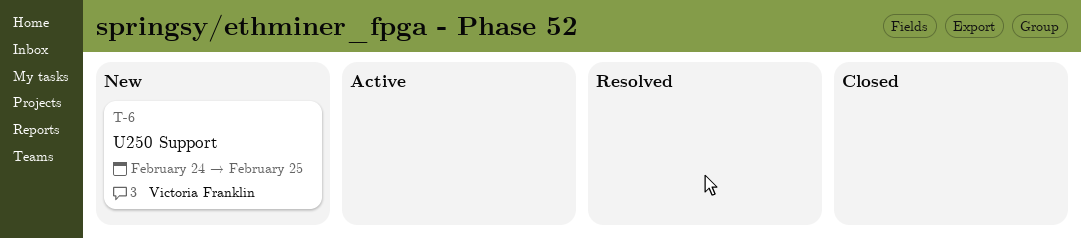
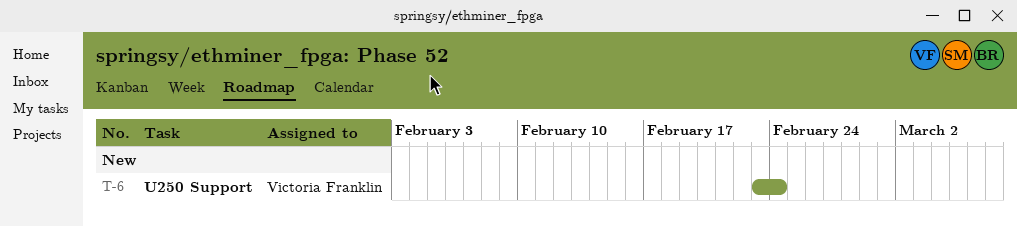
T-6, start: Feb 24 -> Feb 23
T-6, due: Feb 25 -> Feb 24

